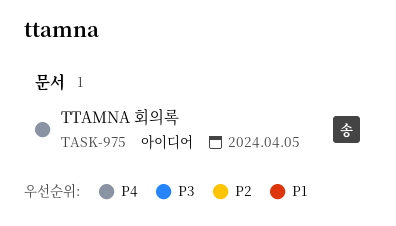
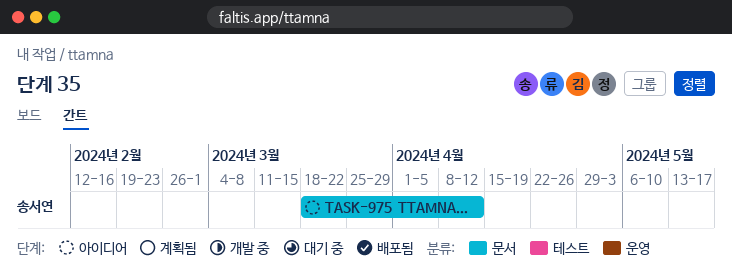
TASK-975, due: Apr 5 -> Apr 12

